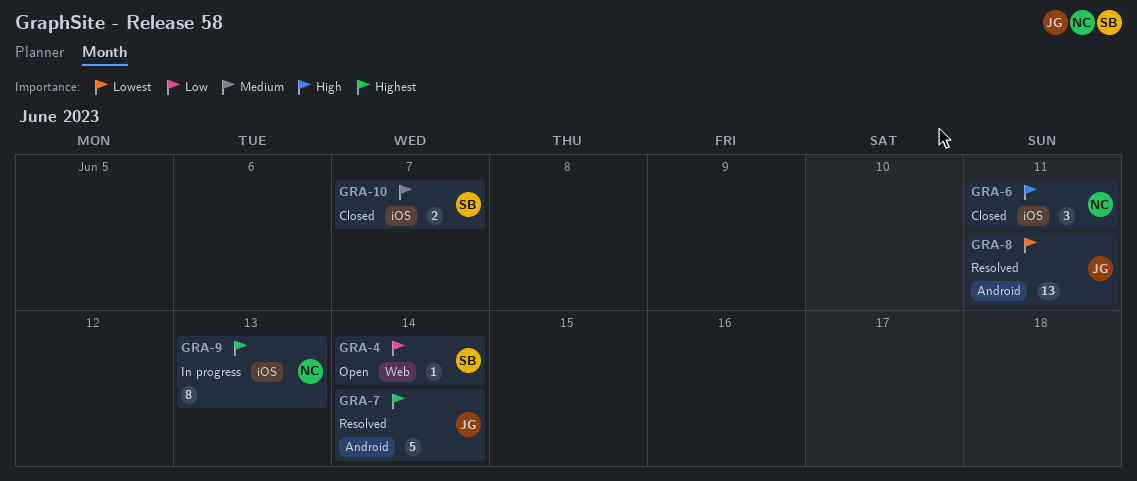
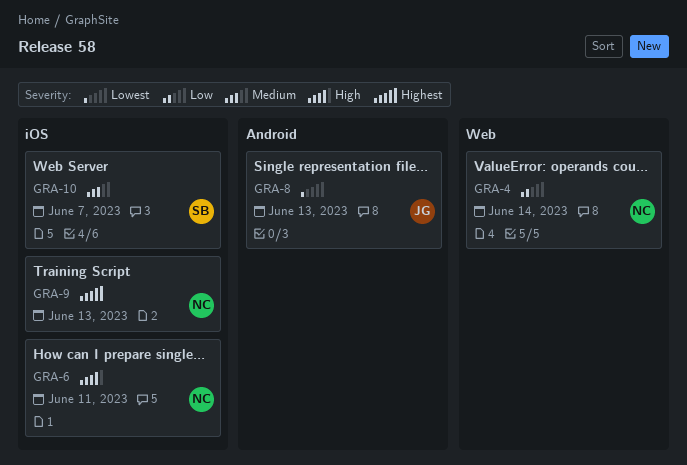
GRA-4, owner: SB -> NC
GRA-7: present -> none
GRA-8, due: Jun 11 -> Jun 13

